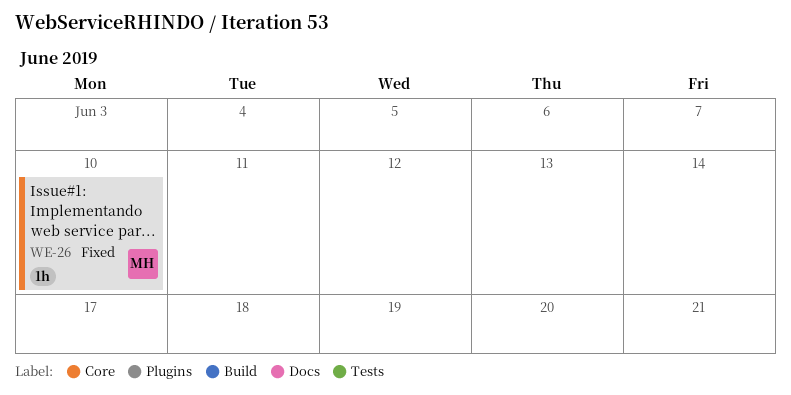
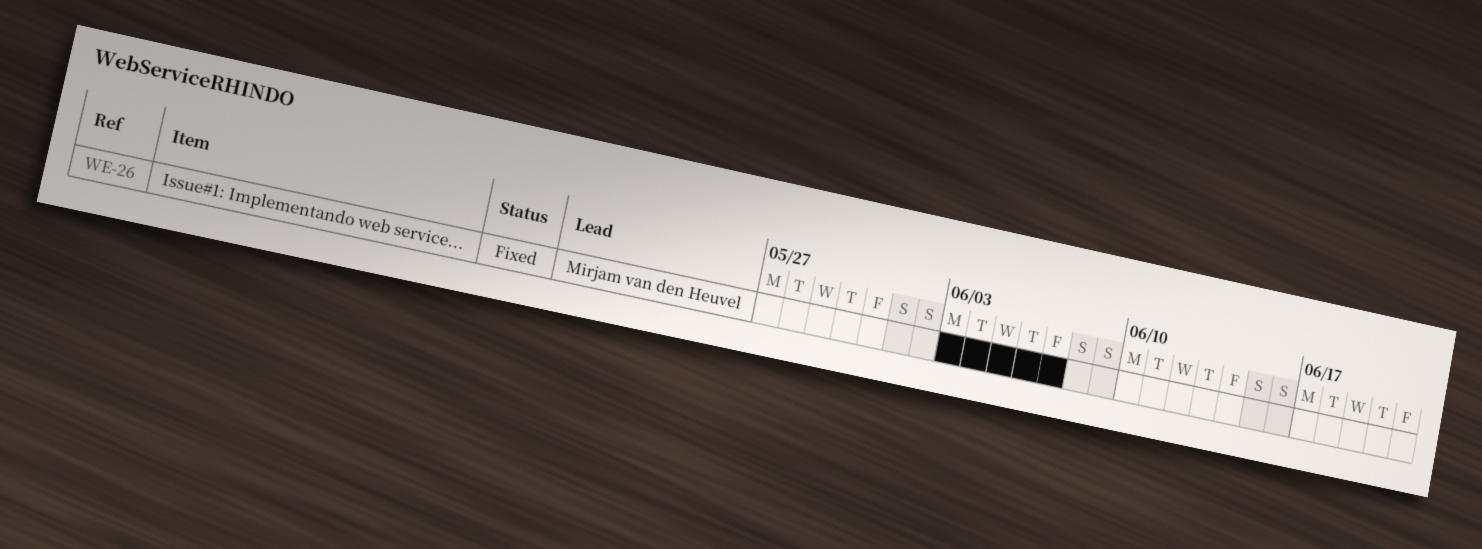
WE-26, due: Jun 10 -> Jun 7

